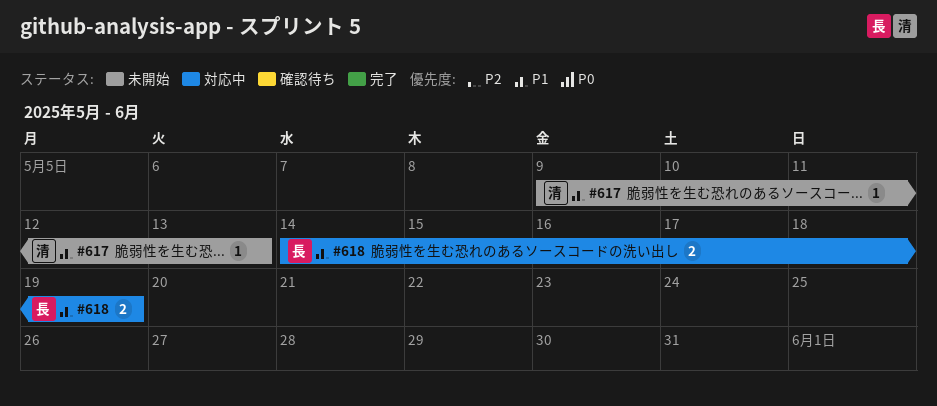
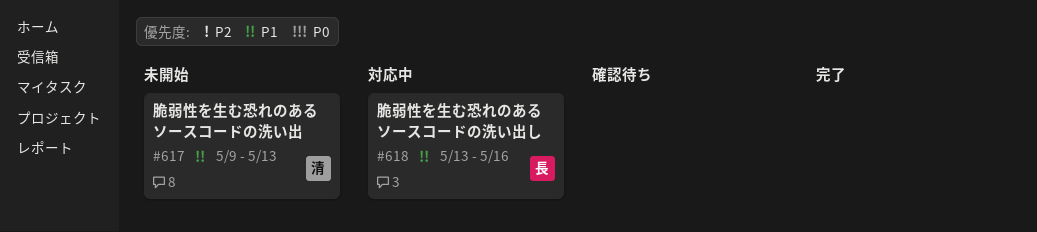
#618, start: May 14 -> May 13
#618, due: May 19 -> May 16

